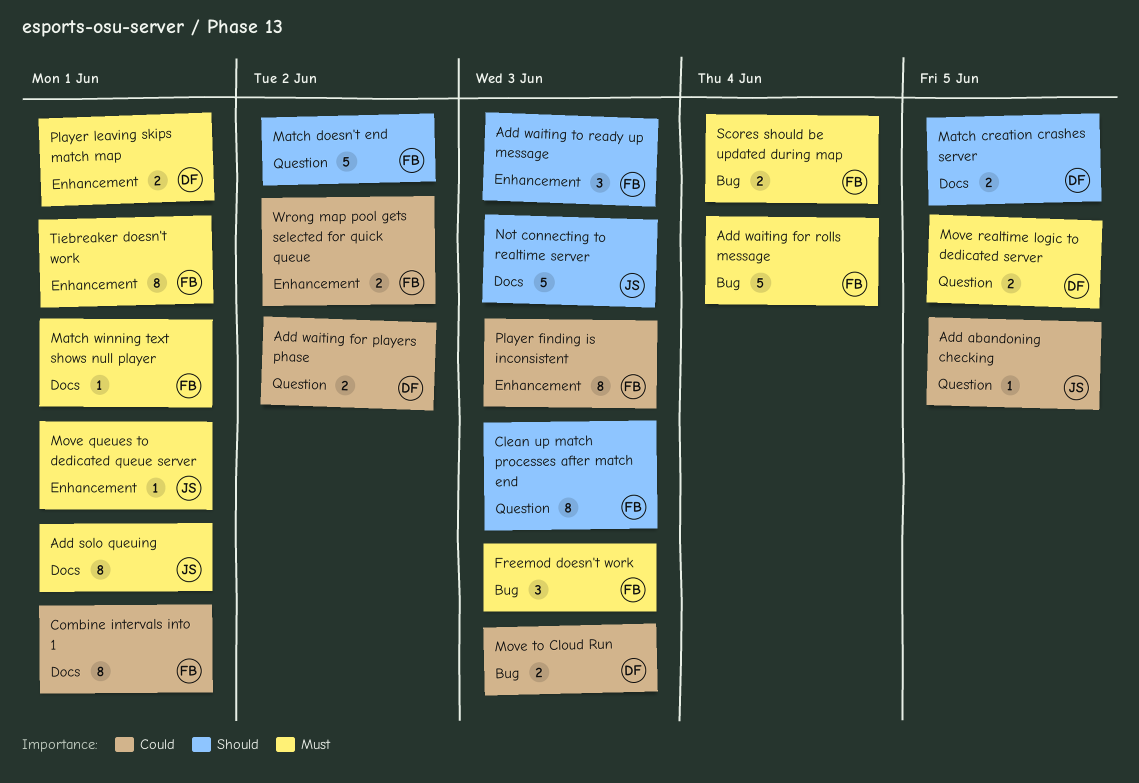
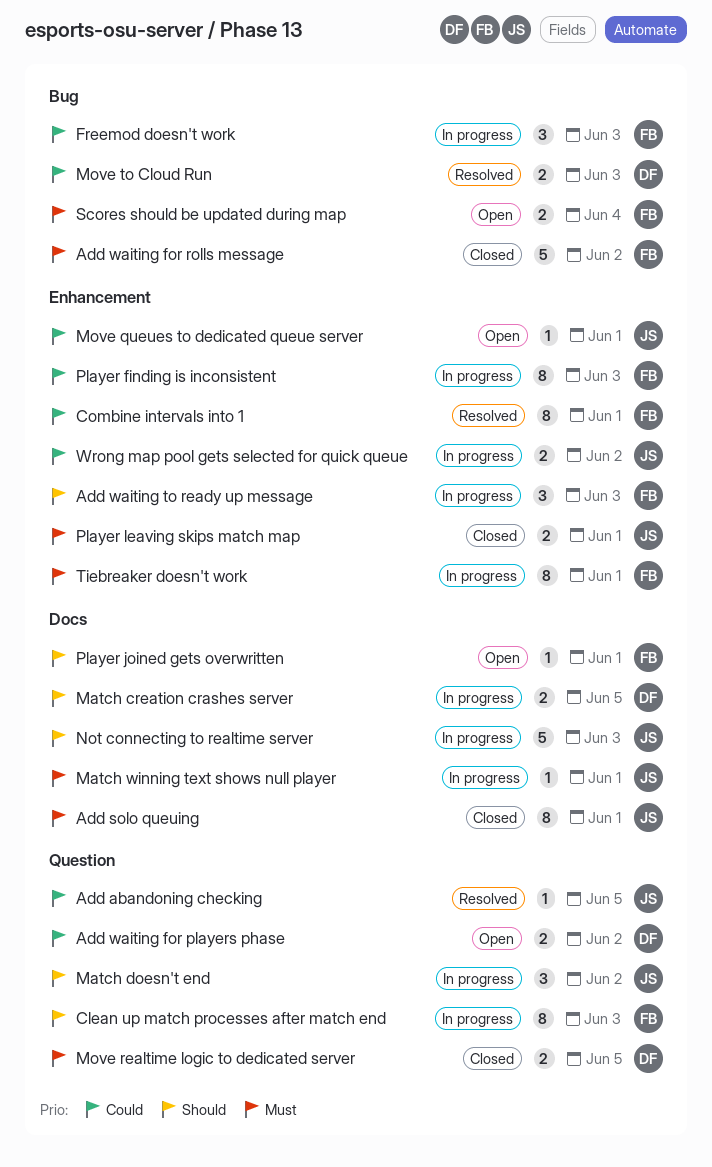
Add waiting for rolls message, due: Jun 4 -> Jun 2
Combine intervals into 1, label: Docs -> Enhancement
Freemod doesn't work, priority: Must -> Could
Match doesn't end, owner: FB -> JS
Match doesn't end, estimate: 5 -> 3
Match winning text shows null player, owner: FB -> JS
Move queues to dedicated queue server, priority: Must -> Could
Player joined gets overwritten: none -> present
Player leaving skips match map, owner: DF -> JS
Wrong map pool gets selected for quick queue, owner: FB -> JS

